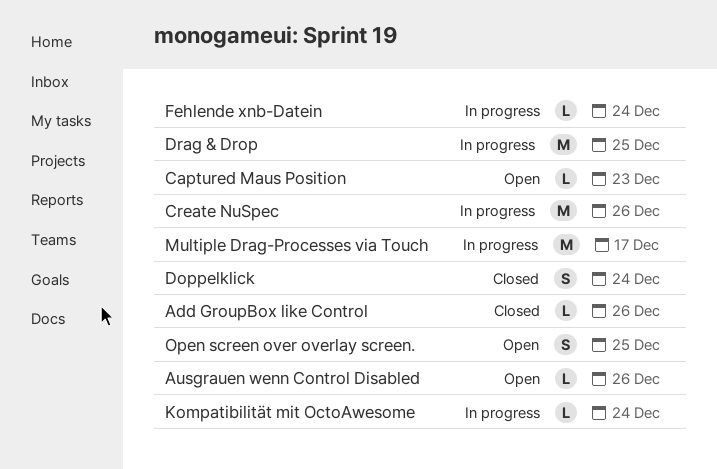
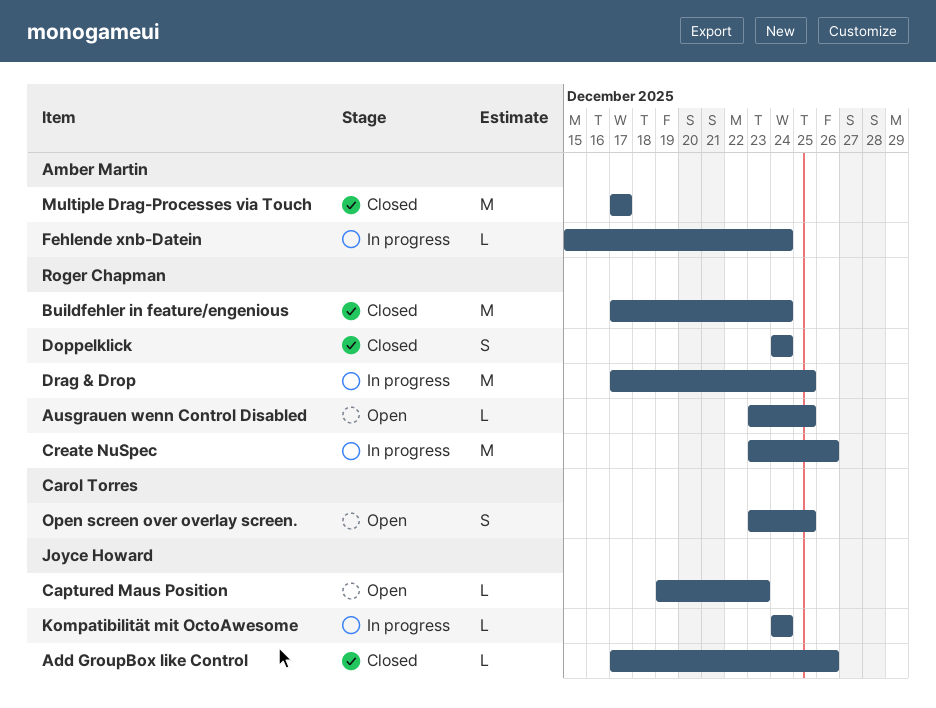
Ausgrauen wenn Control Disabled, due: Dec 26 -> Dec 25
Buildfehler in feature/engenious: none -> present
Multiple Drag-Processes via Touch, status: In progress -> Closed

